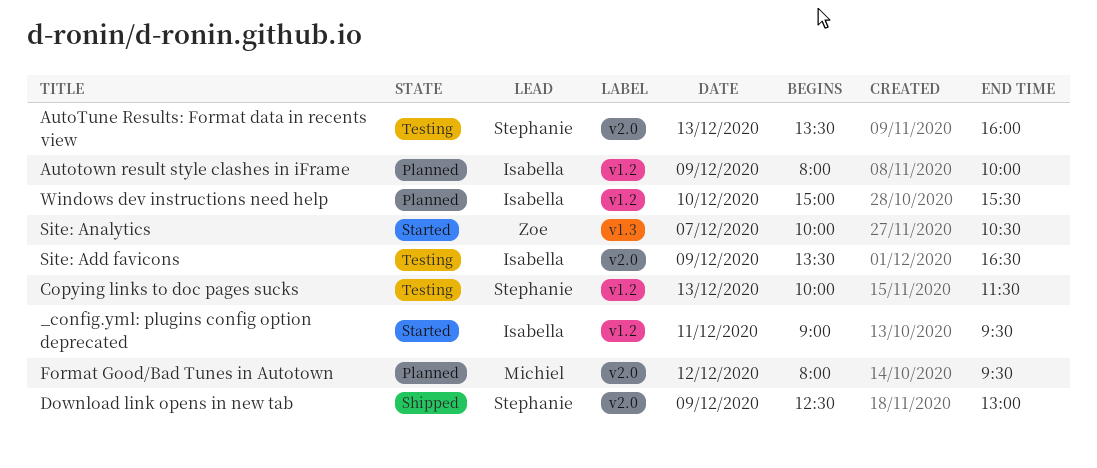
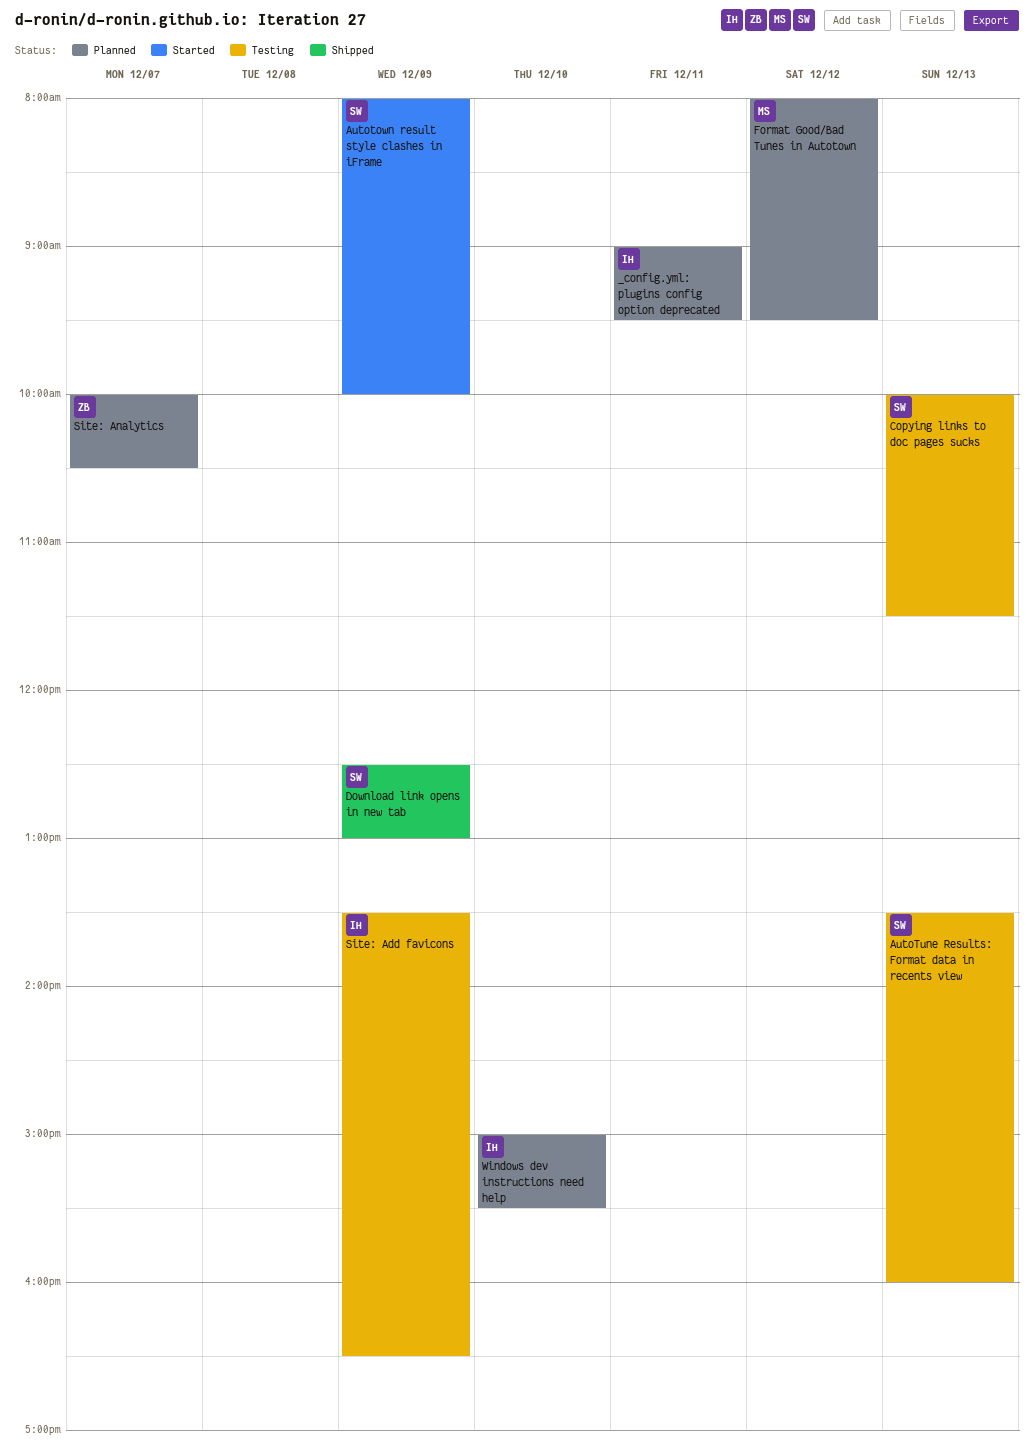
_config.yml: plugins config option deprecated, status: Started -> Planned
Autotown result style clashes in iFrame, status: Planned -> Started
Autotown result style clashes in iFrame, owner: Isabella -> Stephanie
Site: Analytics, status: Started -> Planned

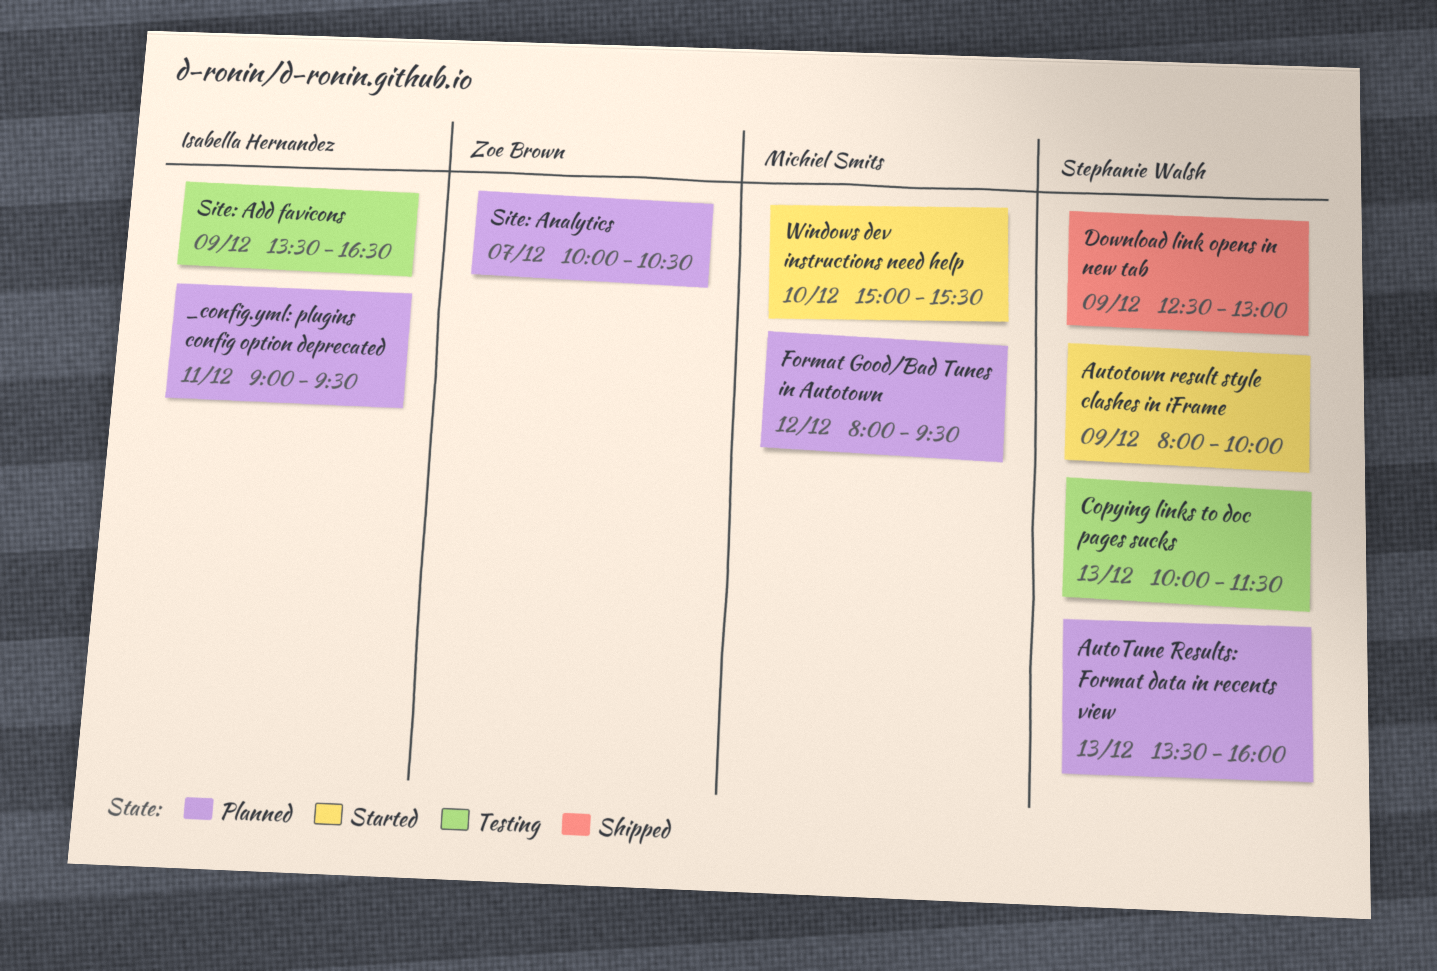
AutoTune Results: Format data in recents view, status: Testing -> Planned
Windows dev instructions need help, status: Planned -> Started
Windows dev instructions need help, owner: Isabella Hernandez -> Michiel Smits

